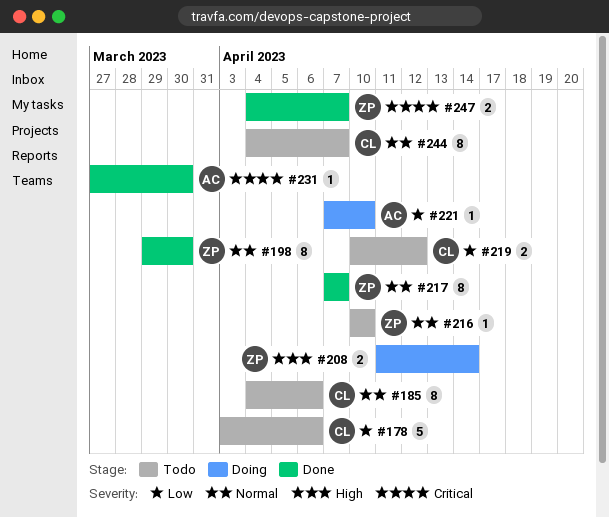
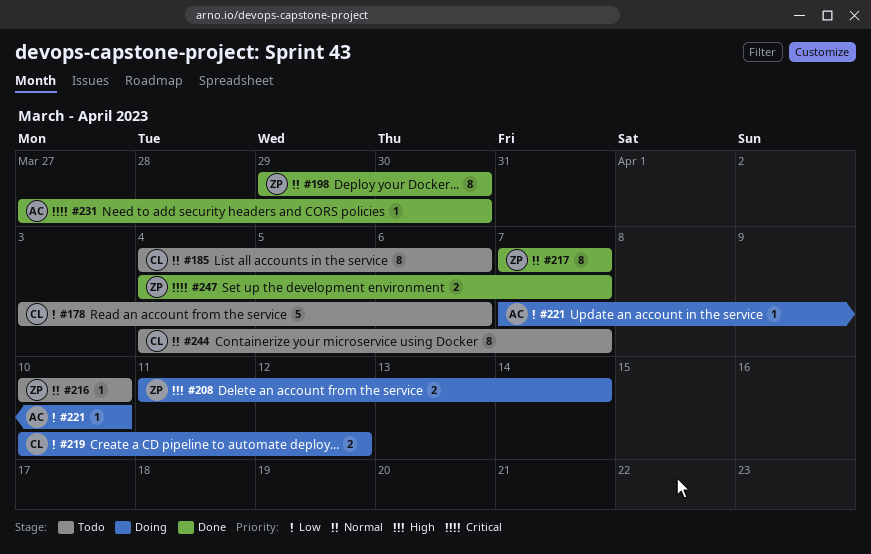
#219, status: Todo -> Doing

